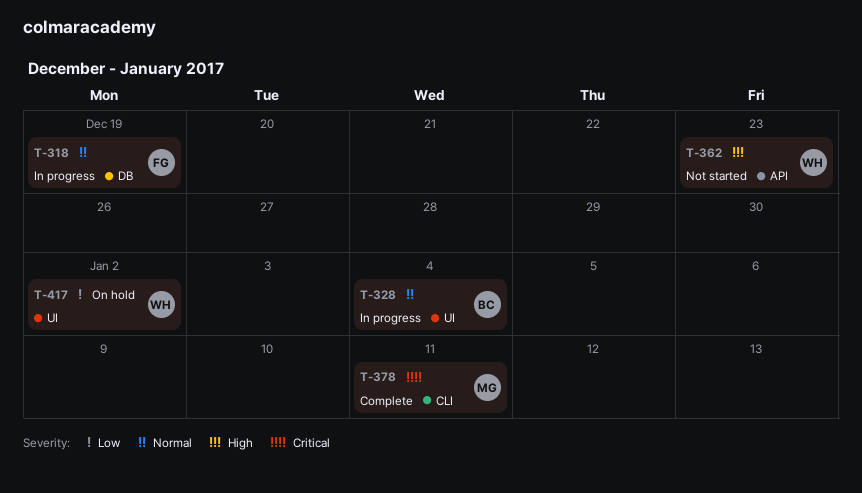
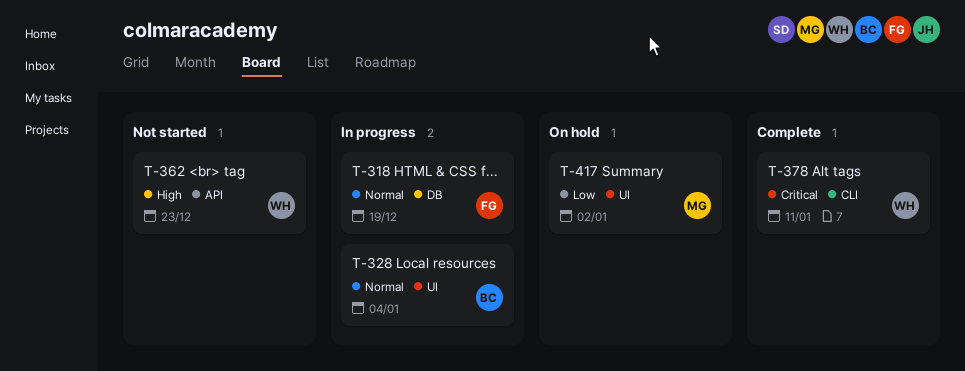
T-378, owner: MG -> WH
T-417, owner: WH -> MG

